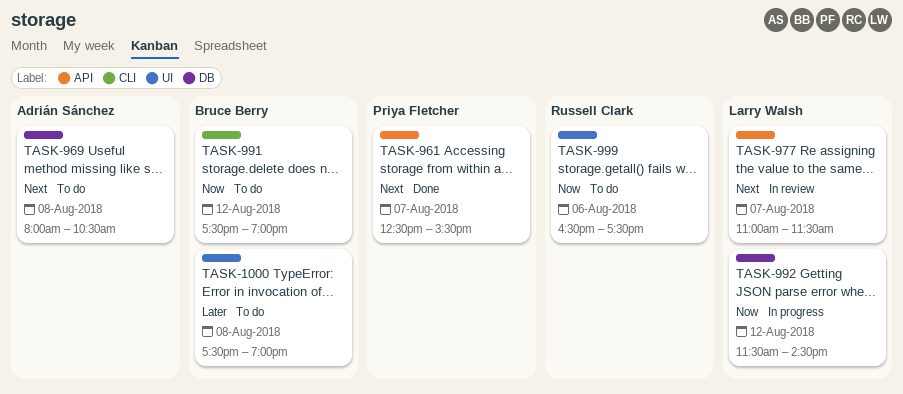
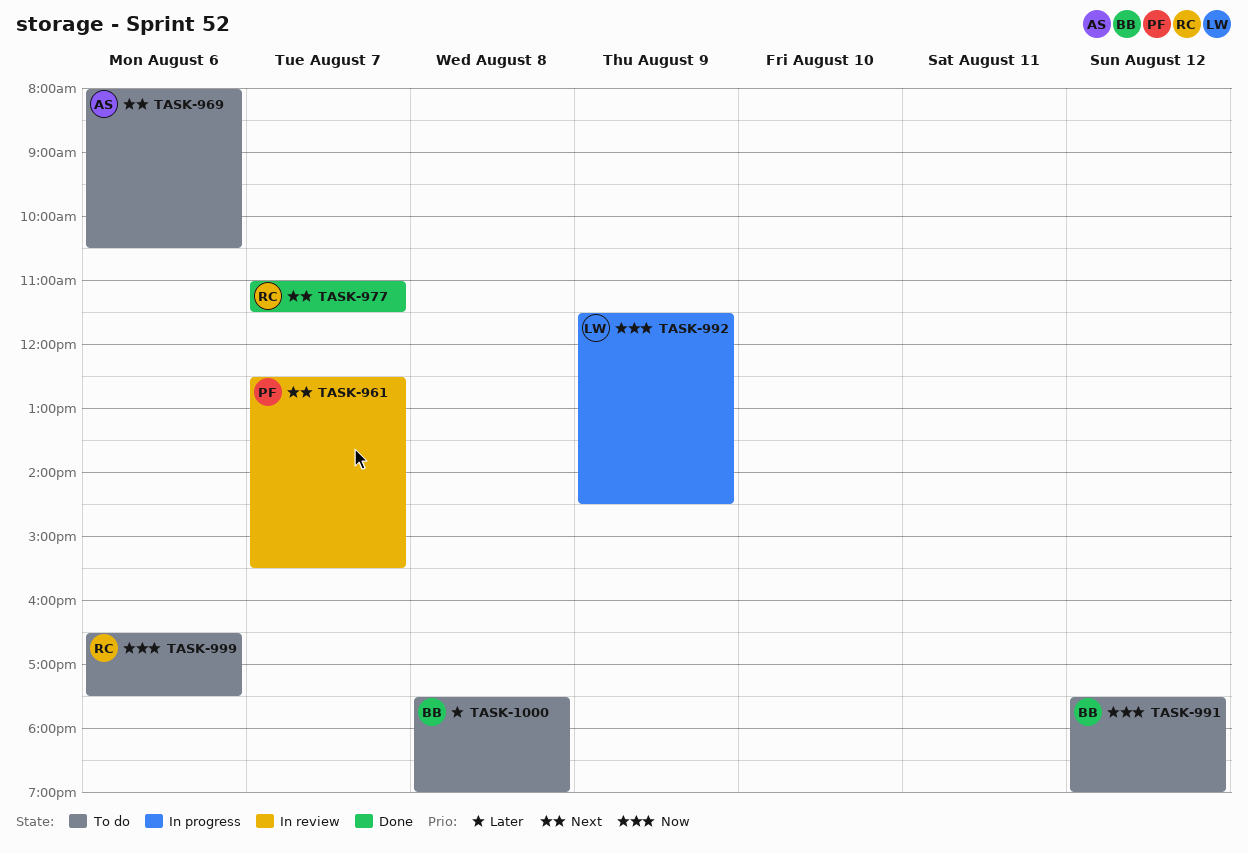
TASK-961, status: Done -> In review
TASK-969, day: Aug 8 -> Aug 6
TASK-977, status: In review -> Done
TASK-977, owner: Larry Walsh -> Russell Clark
TASK-992, day: Aug 12 -> Aug 9

